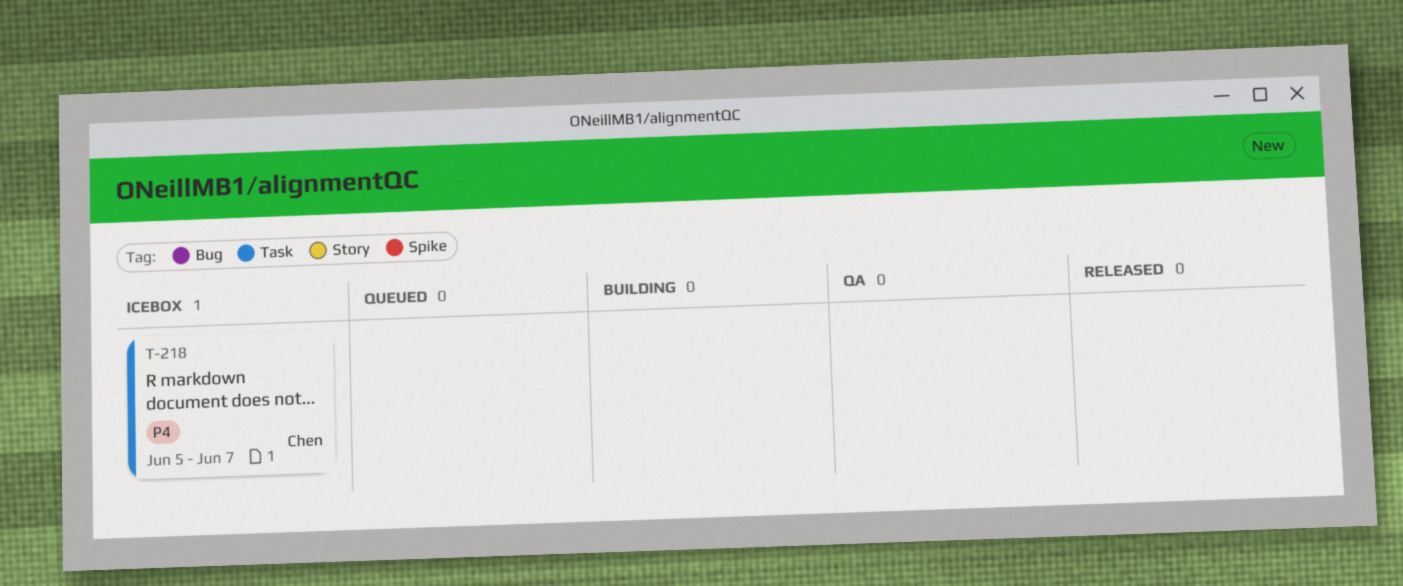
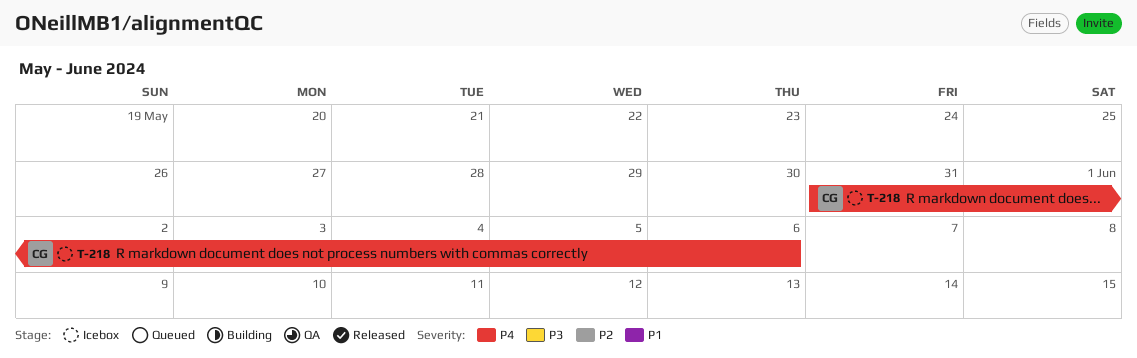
T-218, start: Jun 5 -> May 31
T-218, due: Jun 7 -> Jun 6

